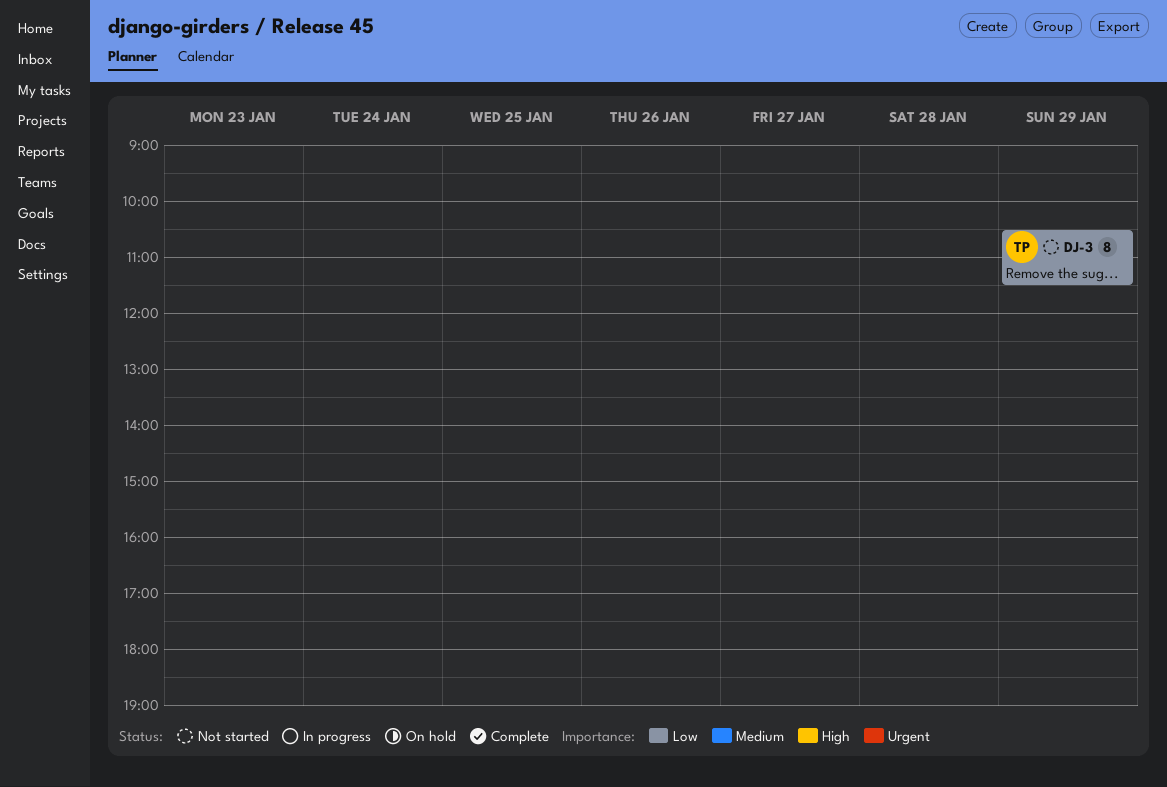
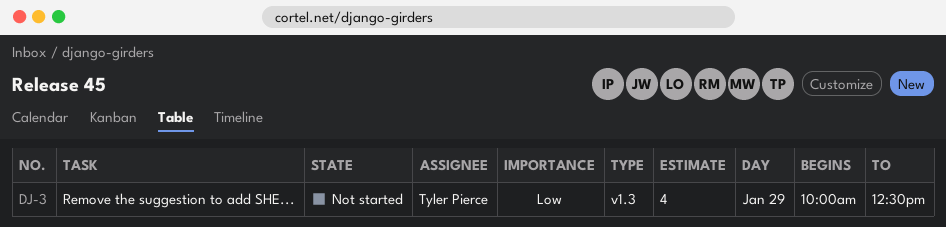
DJ-3, estimate: 8 -> 4
DJ-3, begins: 10:30 -> 10:00
DJ-3, ends: 11:30 -> 12:30

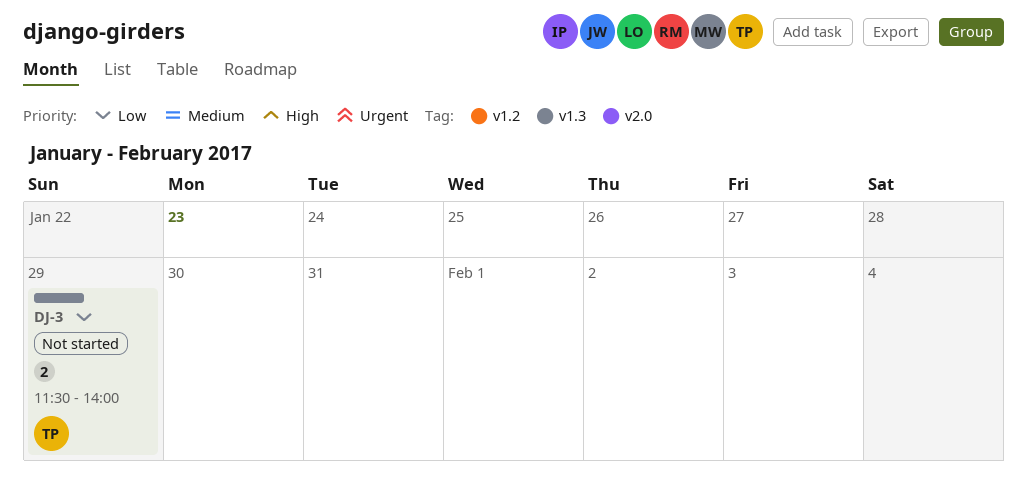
DJ-3, estimate: 4 -> 2
DJ-3, begins: 10:00 -> 11:30
DJ-3, ends: 12:30 -> 14:00

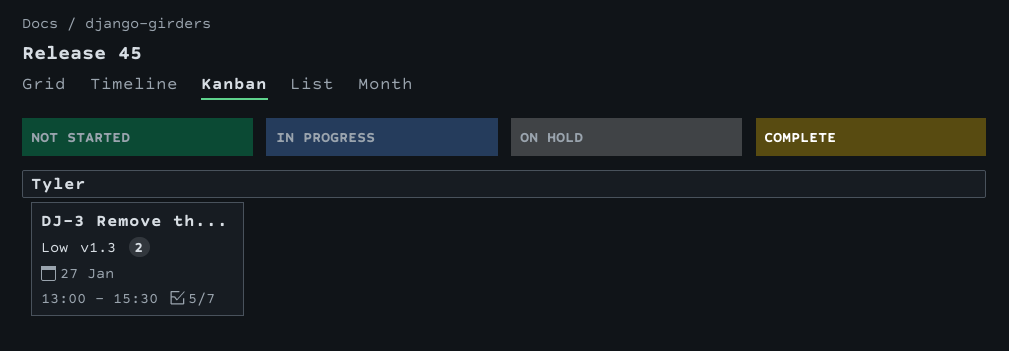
DJ-3, day: Jan 29 -> Jan 27
DJ-3, begins: 11:30 -> 13:00
DJ-3, ends: 14:00 -> 15:30

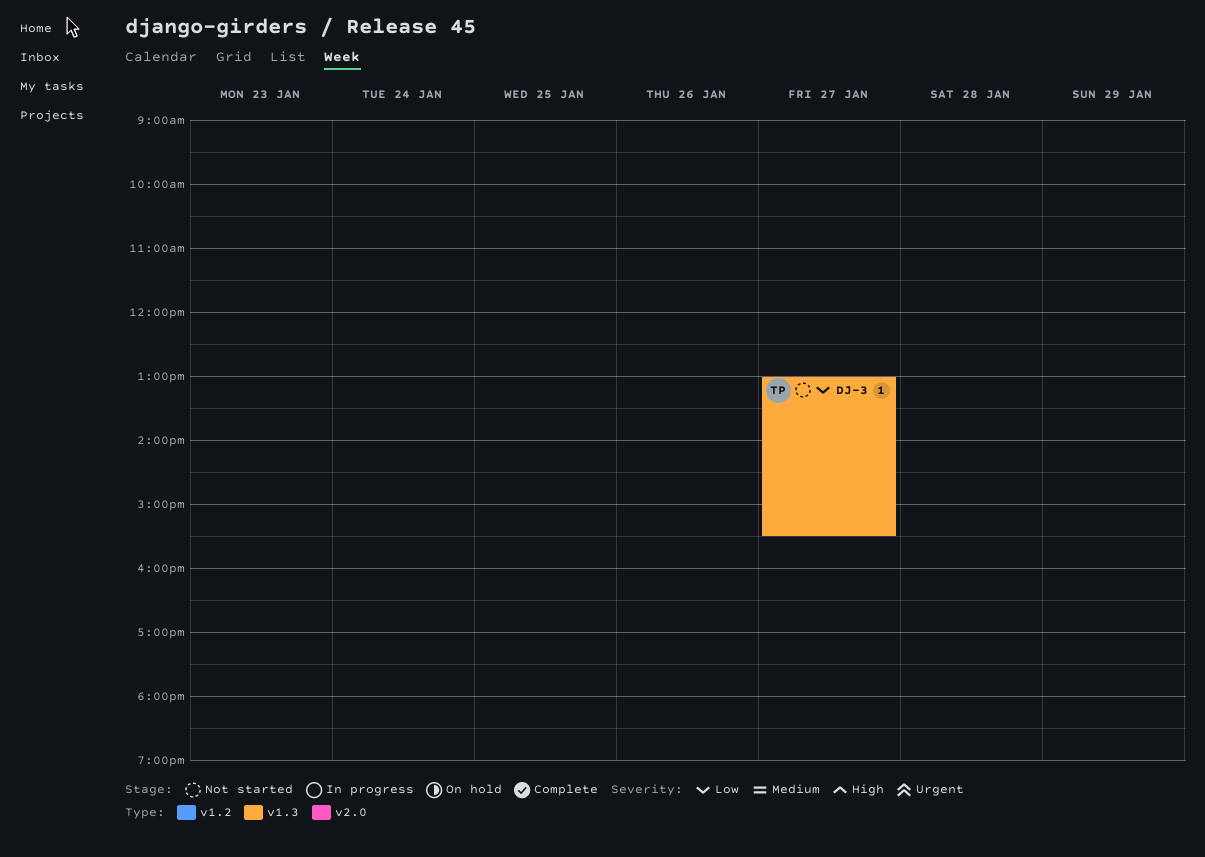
DJ-3, estimate: 2 -> 1

